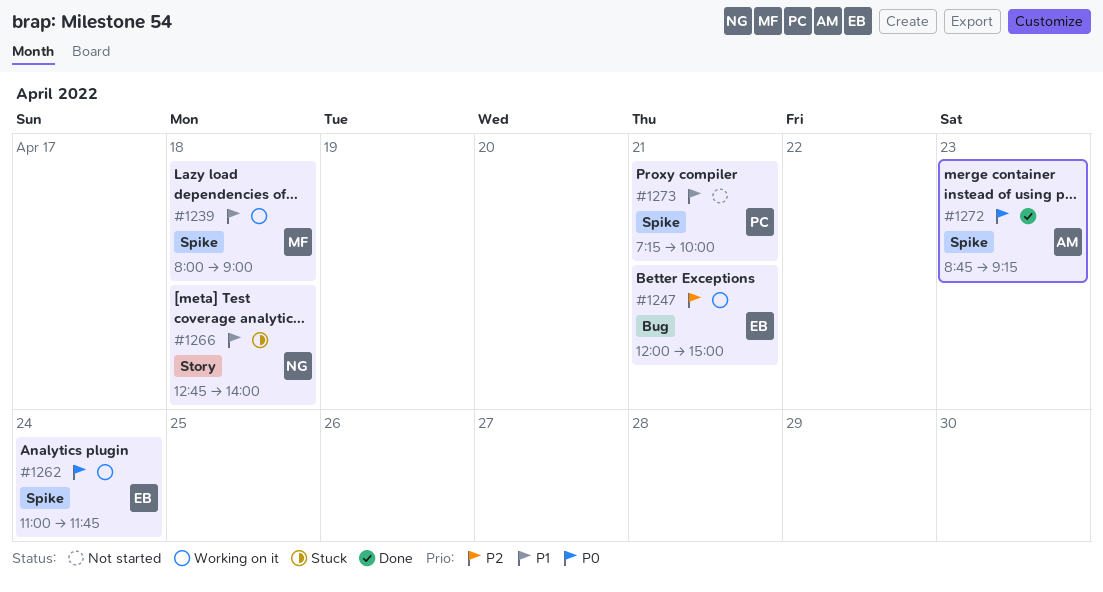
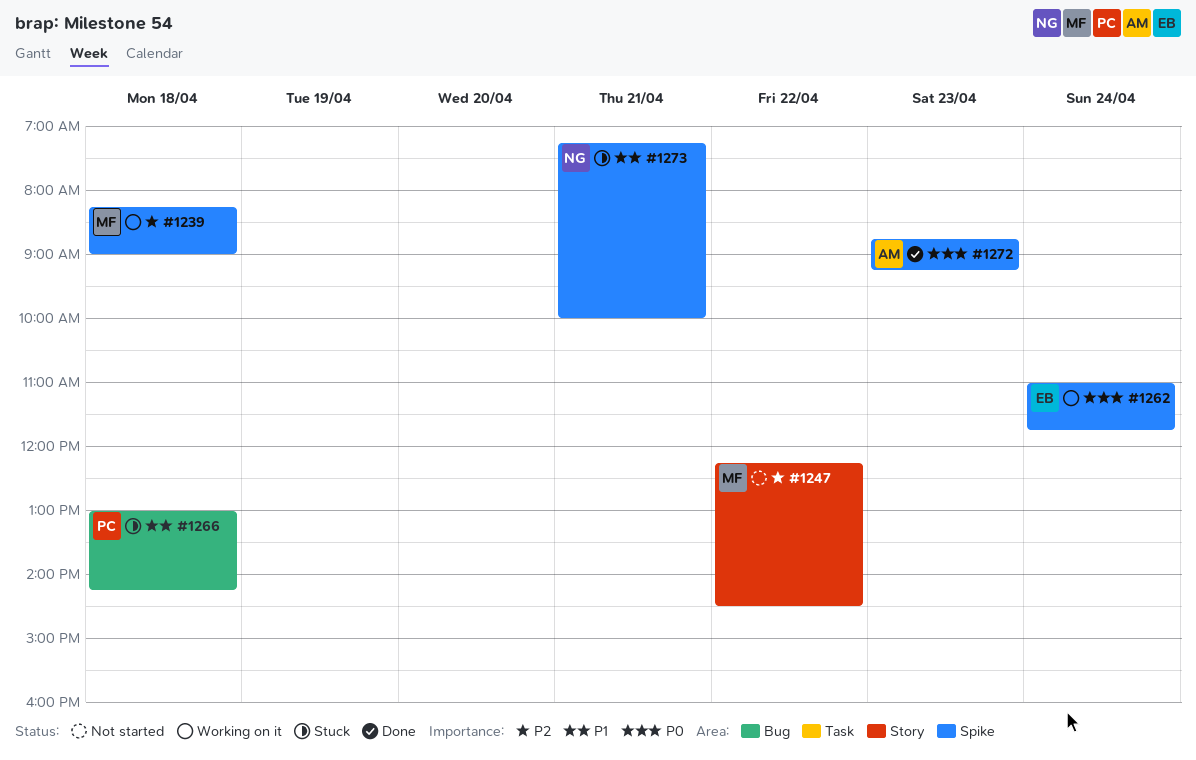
#1239, priority: P1 -> P2
#1239, begins: 08:00 -> 08:15
#1247, status: Working on it -> Not started
#1247, owner: EB -> MF
#1247, label: Bug -> Story
#1247, day: Apr 21 -> Apr 22
#1247, begins: 12:00 -> 12:15
#1247, ends: 15:00 -> 14:30
#1266, owner: NG -> PC
#1266, label: Story -> Bug
#1266, begins: 12:45 -> 13:00
#1266, ends: 14:00 -> 14:15
#1273, status: Not started -> Stuck
#1273, owner: PC -> NG

